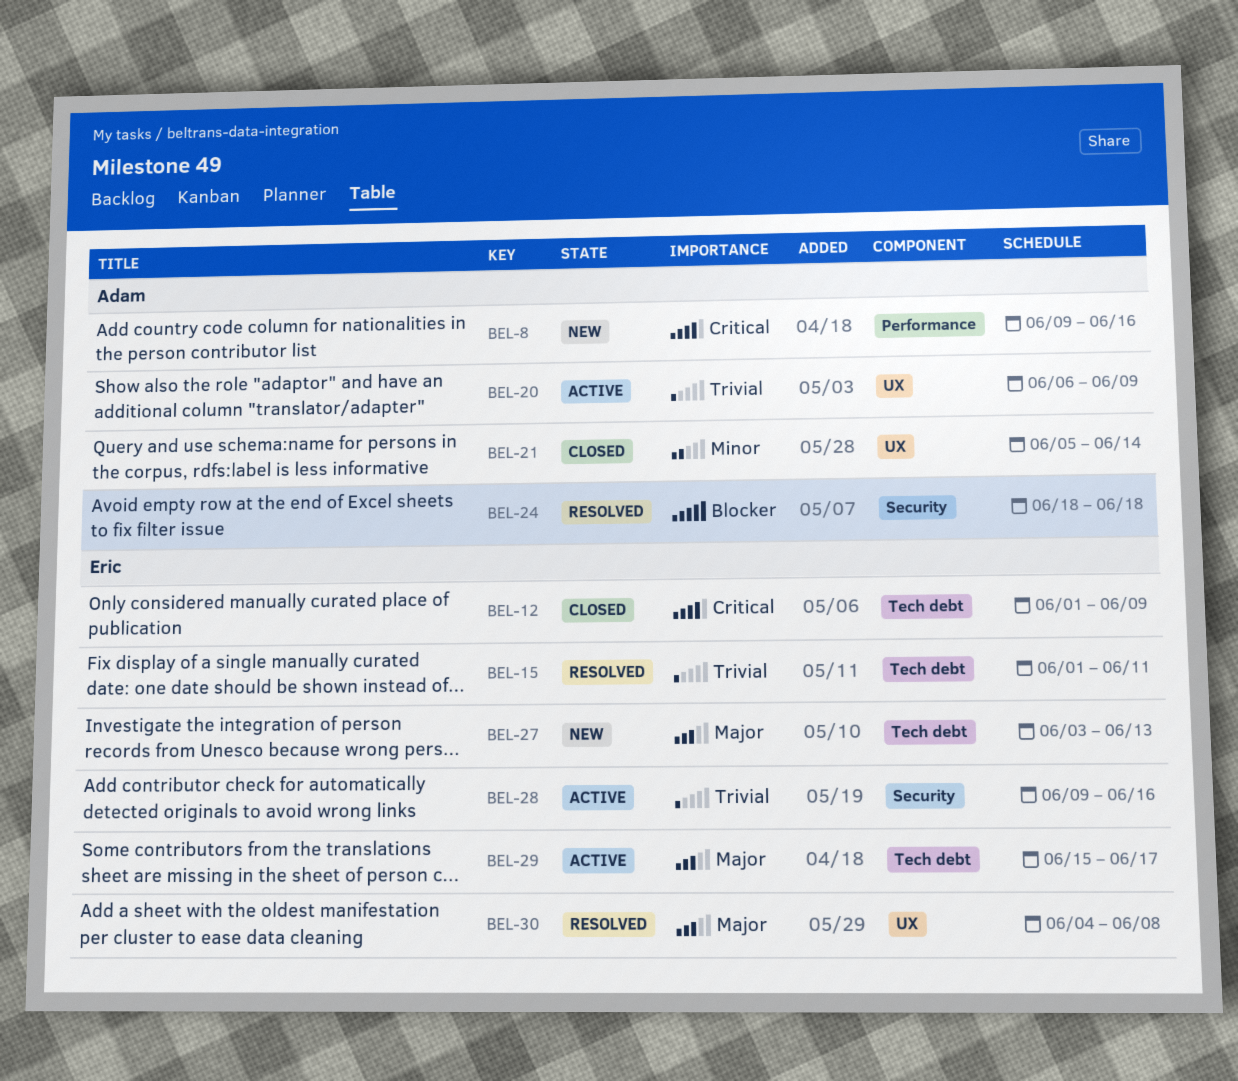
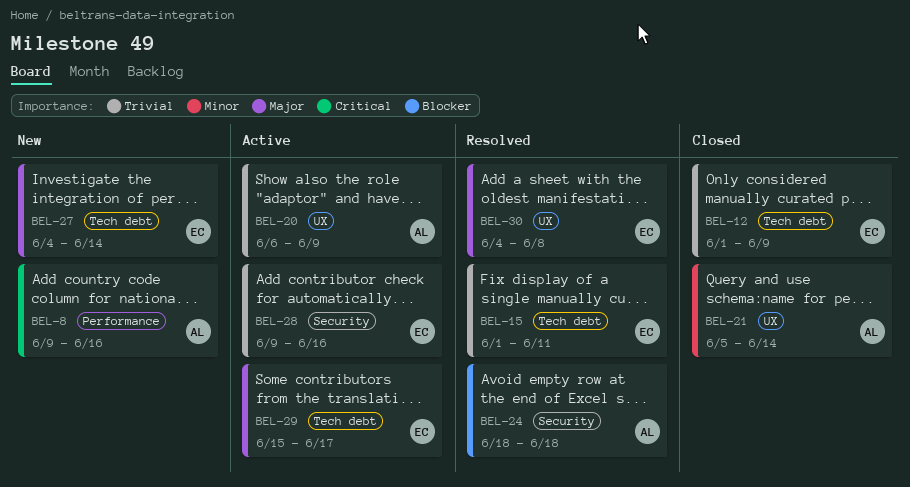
BEL-12, priority: Critical -> Trivial
BEL-27, start: Jun 3 -> Jun 4
BEL-27, due: Jun 13 -> Jun 14

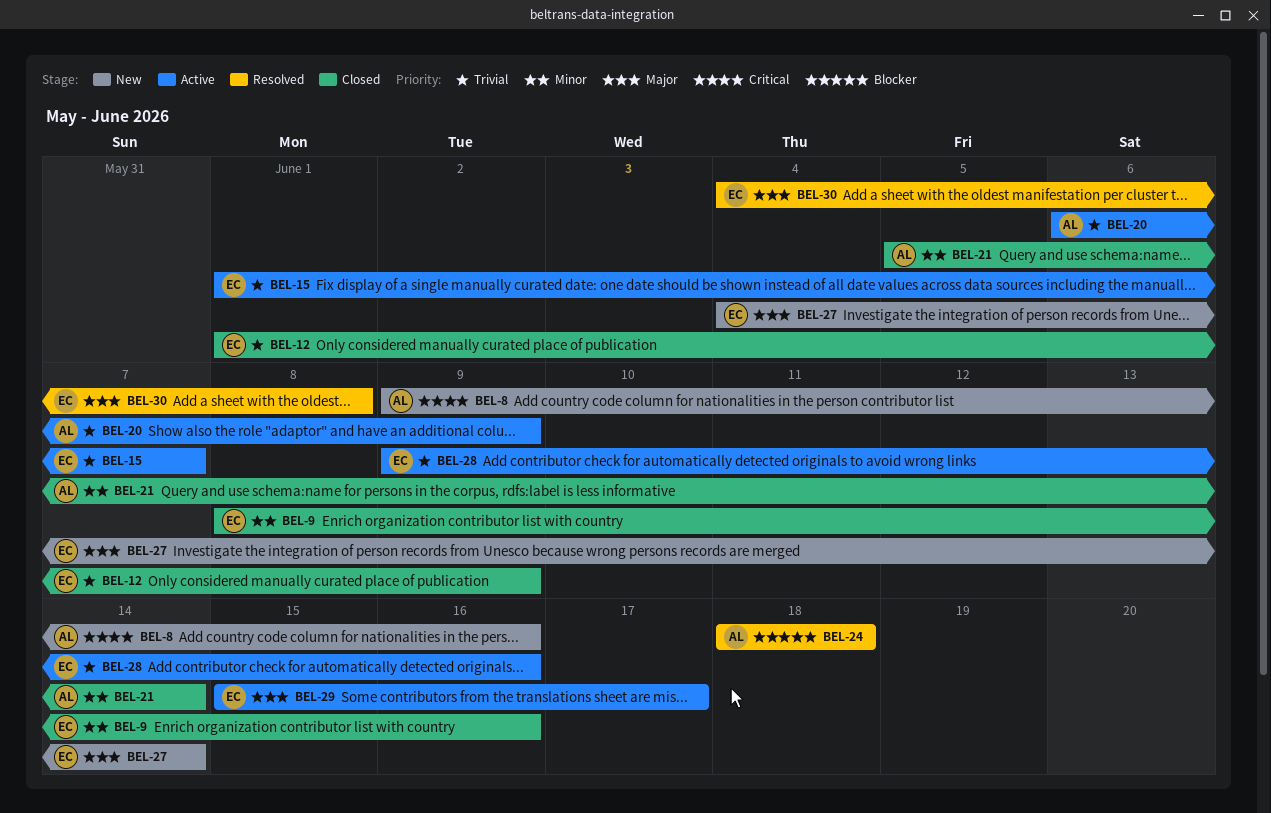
BEL-9: none -> present
BEL-15, status: Resolved -> Active
BEL-15, due: Jun 11 -> Jun 7

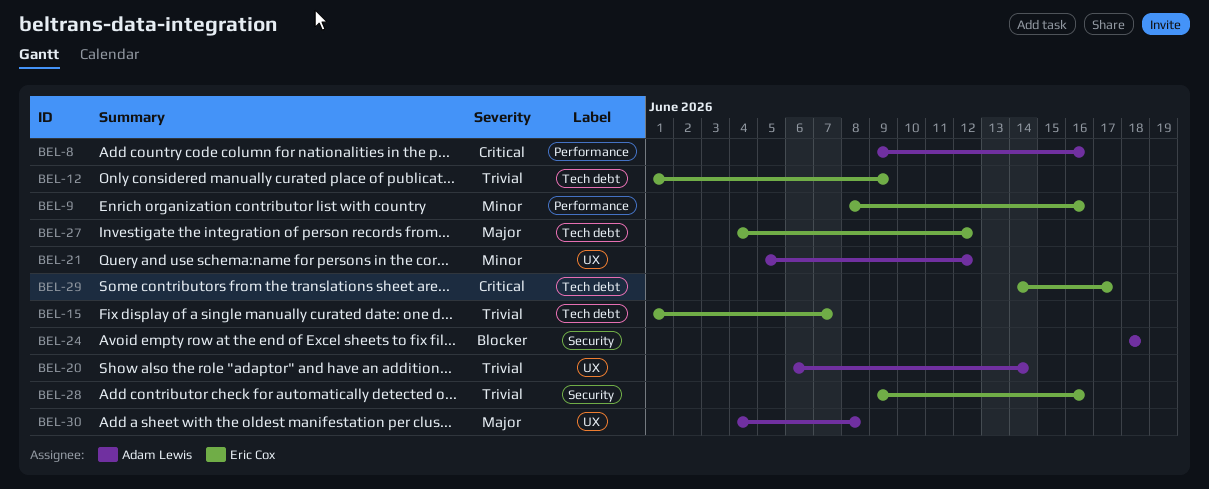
BEL-20, due: Jun 9 -> Jun 14
BEL-21, due: Jun 14 -> Jun 12
BEL-27, due: Jun 14 -> Jun 12
BEL-29, priority: Major -> Critical
BEL-29, start: Jun 15 -> Jun 14
BEL-30, owner: Eric Cox -> Adam Lewis

